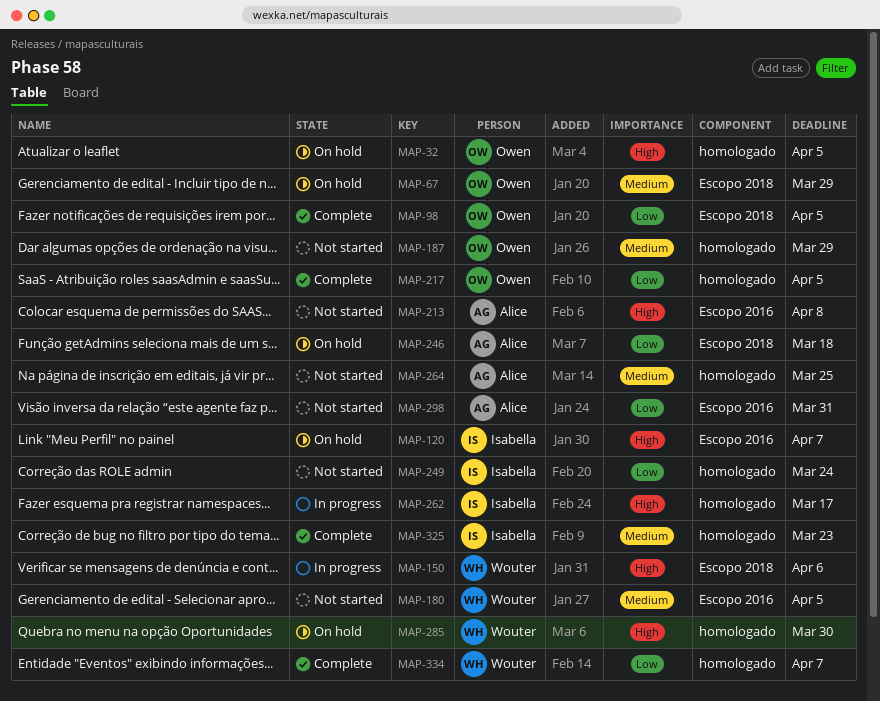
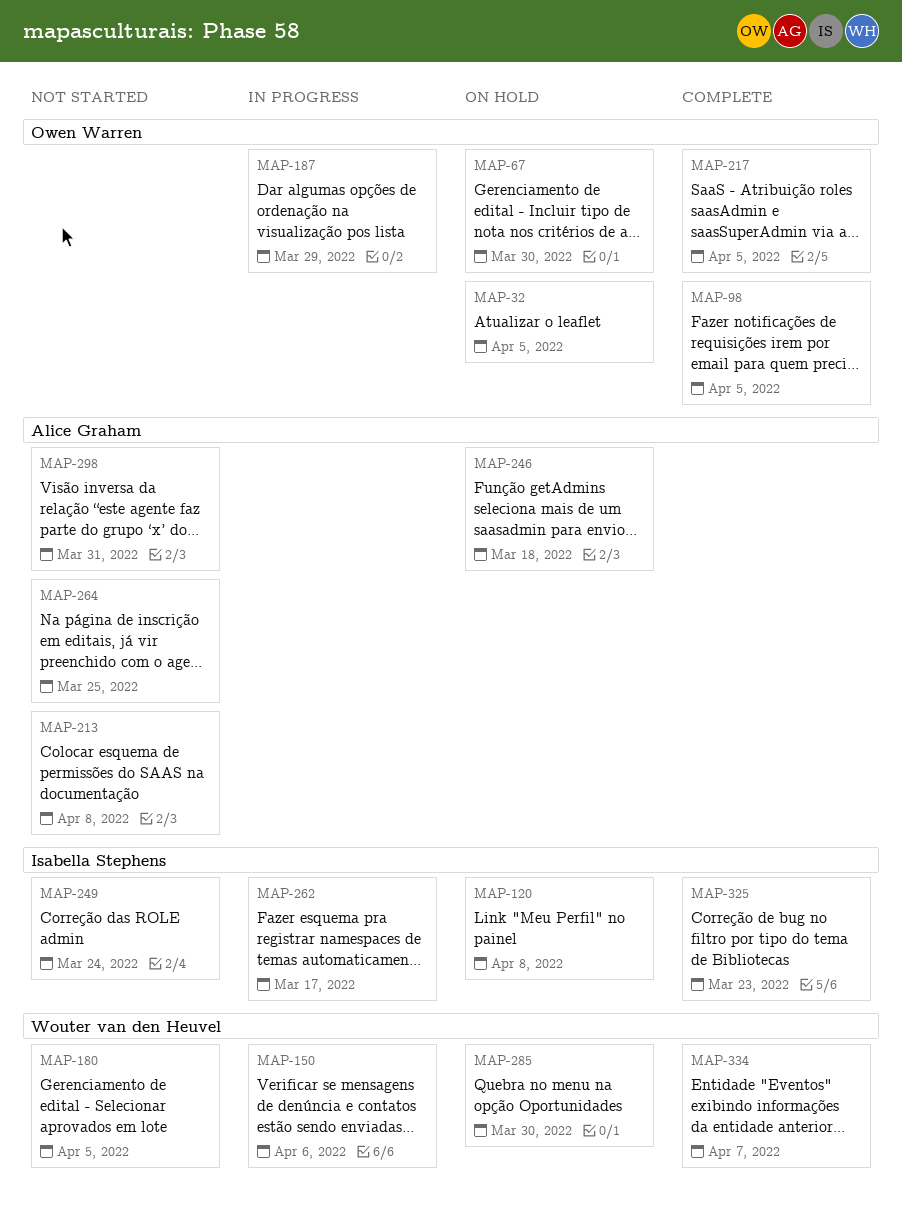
MAP-67, due: Mar 29 -> Mar 30
MAP-120, due: Apr 7 -> Apr 8
MAP-187, status: Not started -> In progress

